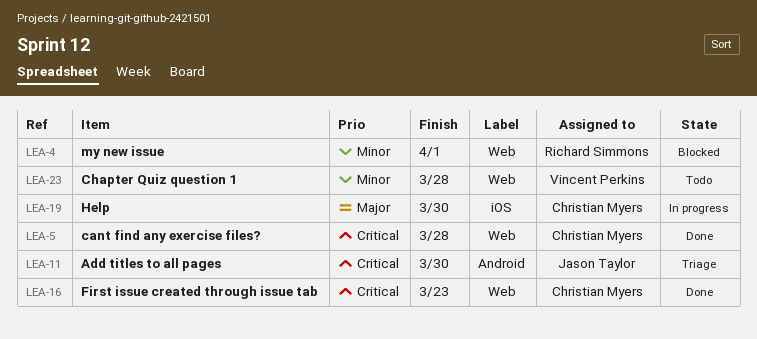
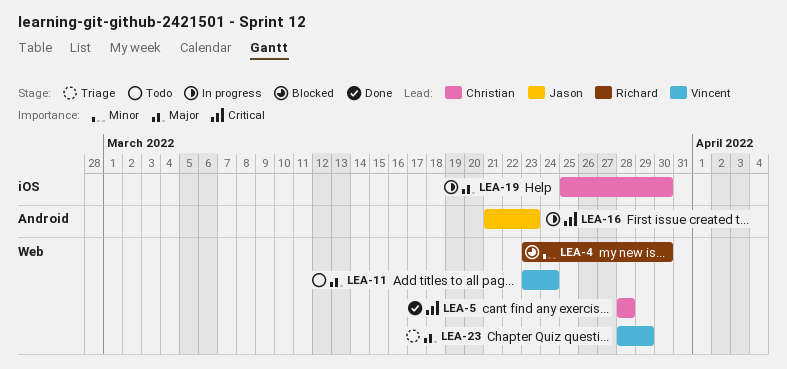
LEA-4, due: Apr 1 -> Mar 30
LEA-11, status: Triage -> Todo
LEA-11, owner: Jason Taylor -> Vincent Perkins
LEA-11, priority: Critical -> Major
LEA-11, label: Android -> Web
LEA-11, due: Mar 30 -> Mar 24
LEA-16, status: Done -> In progress
LEA-16, owner: Christian Myers -> Jason Taylor
LEA-16, label: Web -> Android
LEA-23, status: Todo -> Triage
LEA-23, priority: Minor -> Major
LEA-23, due: Mar 28 -> Mar 29

